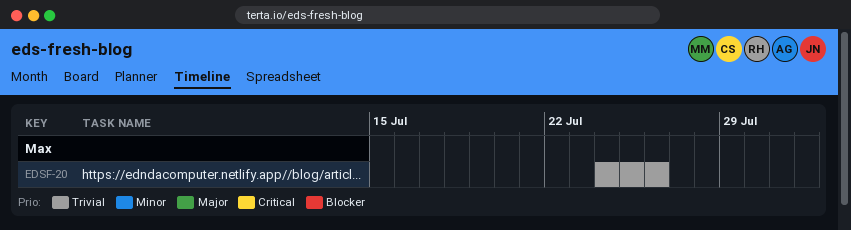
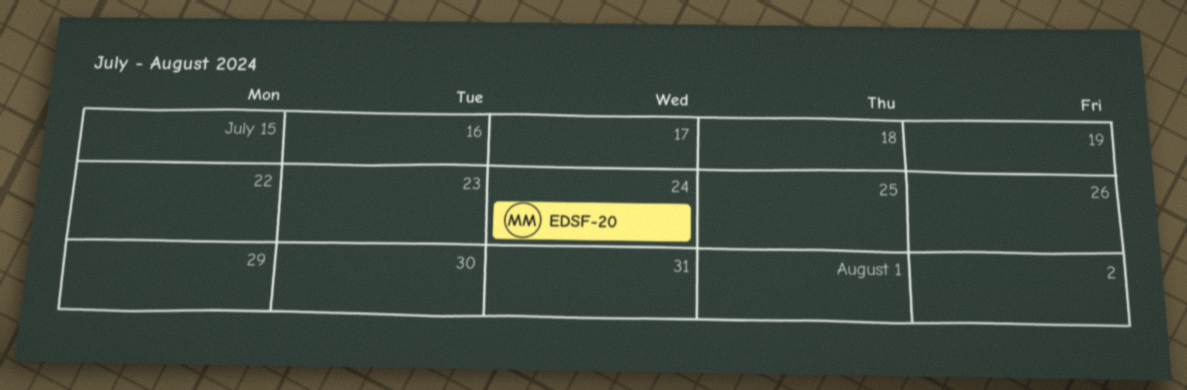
EDSF-20, due: Jul 26 -> Jul 24

